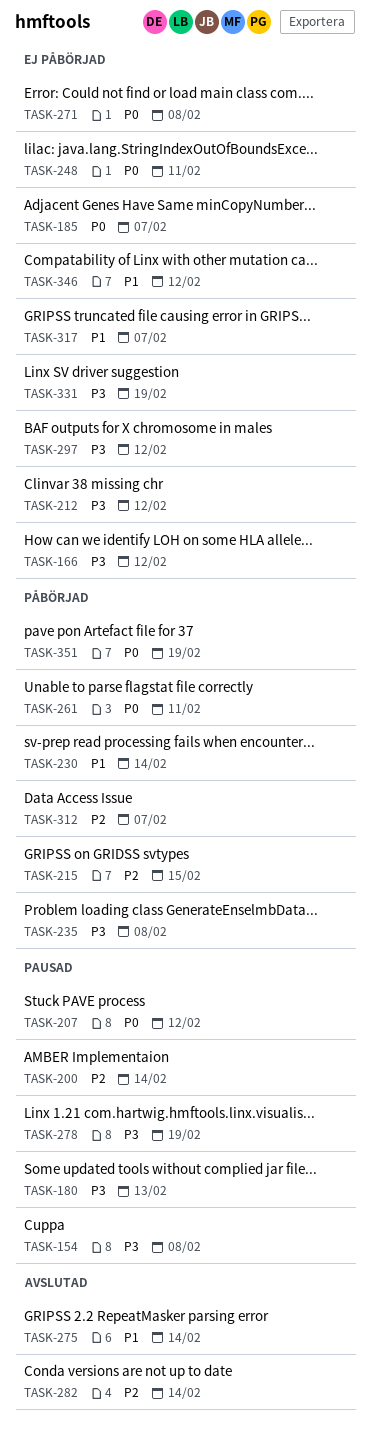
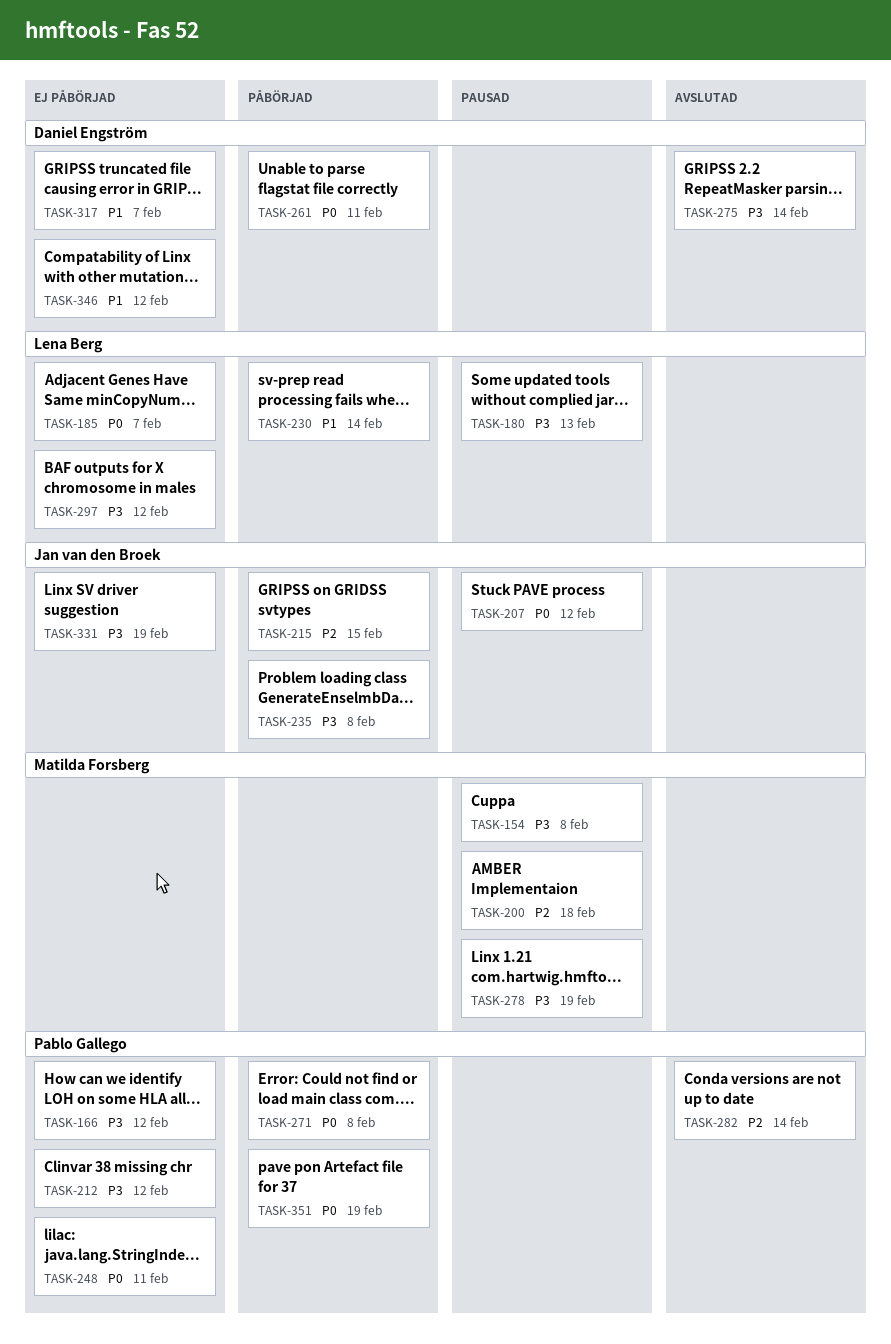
TASK-200, due: Feb 14 -> Feb 18
TASK-271, status: Ej påbörjad -> Påbörjad
TASK-275, priority: P1 -> P3
TASK-312: present -> none

